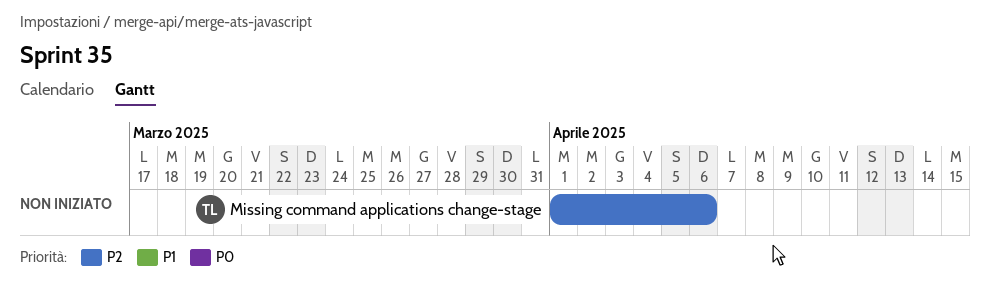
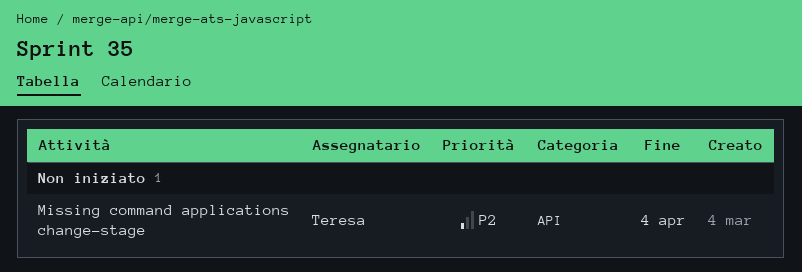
Missing command applications change-stage, due: Apr 6 -> Apr 4

